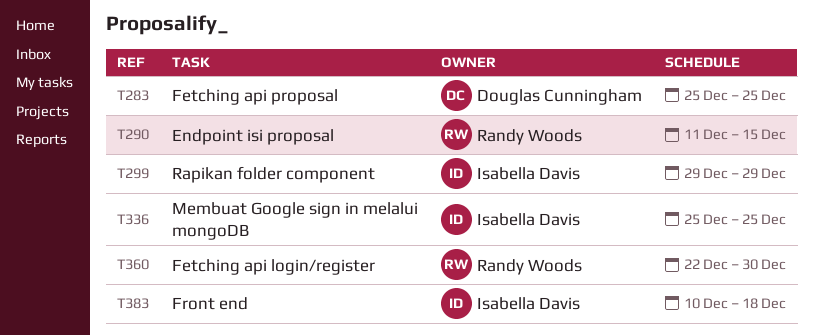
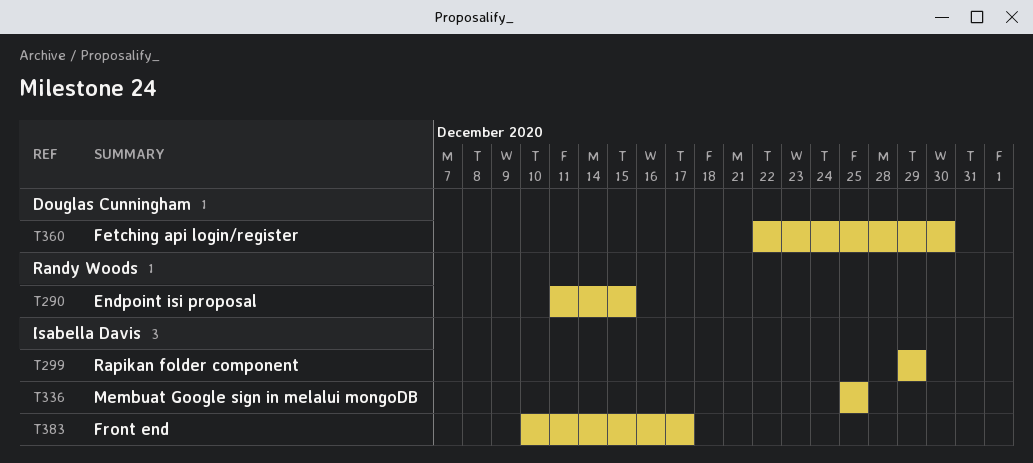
T283: present -> none
T360, owner: Randy Woods -> Douglas Cunningham
T383, due: Dec 18 -> Dec 17

